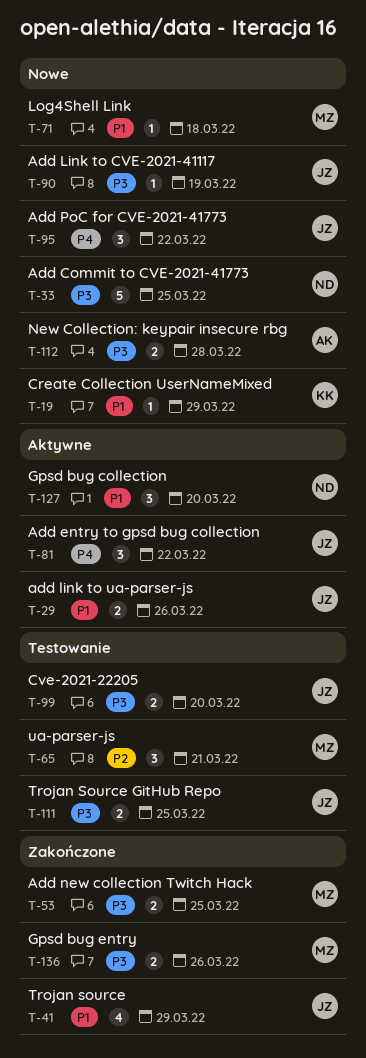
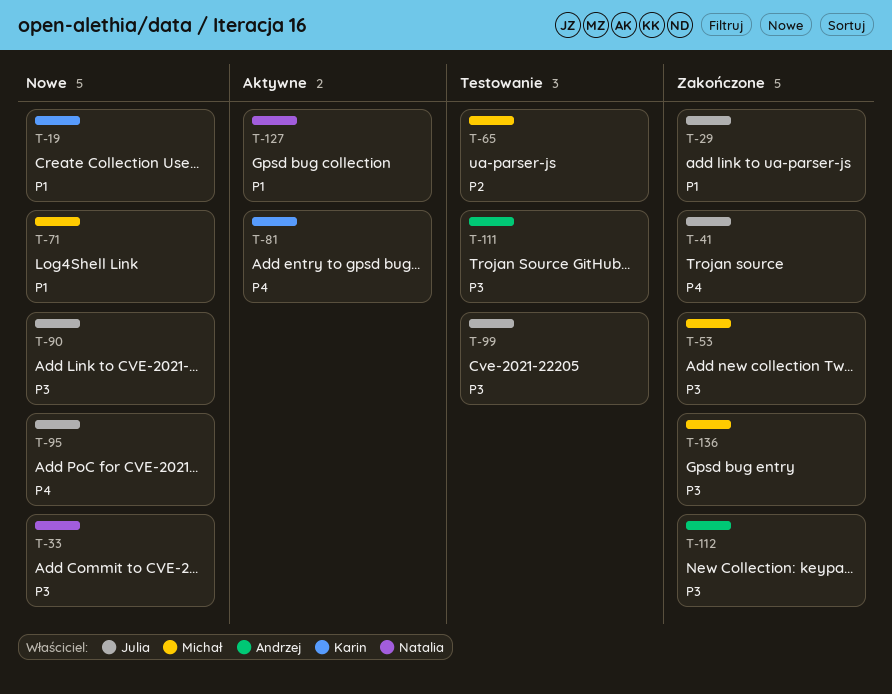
T-29, status: Aktywne -> Zakończone
T-41, priority: P1 -> P4
T-81, owner: Julia -> Karin
T-111, owner: Julia -> Andrzej
T-112, status: Nowe -> Zakończone

